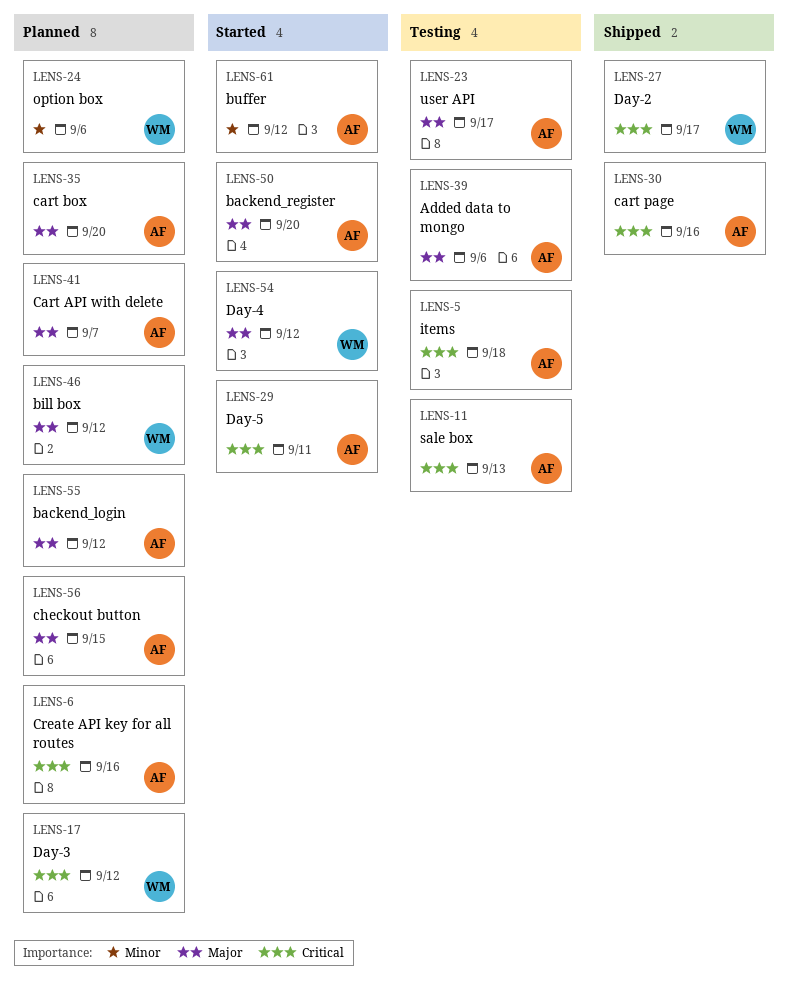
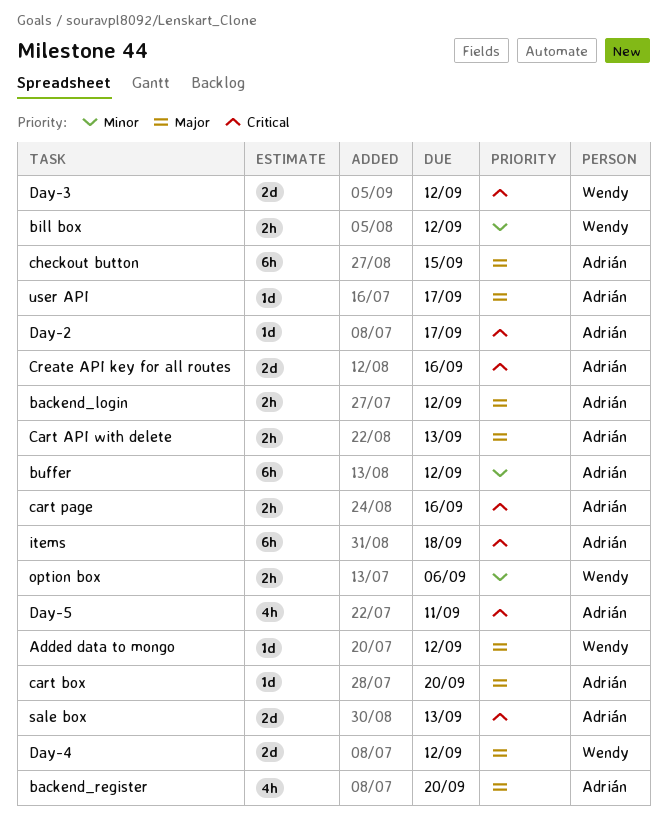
Added data to mongo, owner: Adrián -> Wendy
Added data to mongo, due: Sep 6 -> Sep 12
bill box, priority: Major -> Minor
Cart API with delete, due: Sep 7 -> Sep 13
Day-2, owner: Wendy -> Adrián

